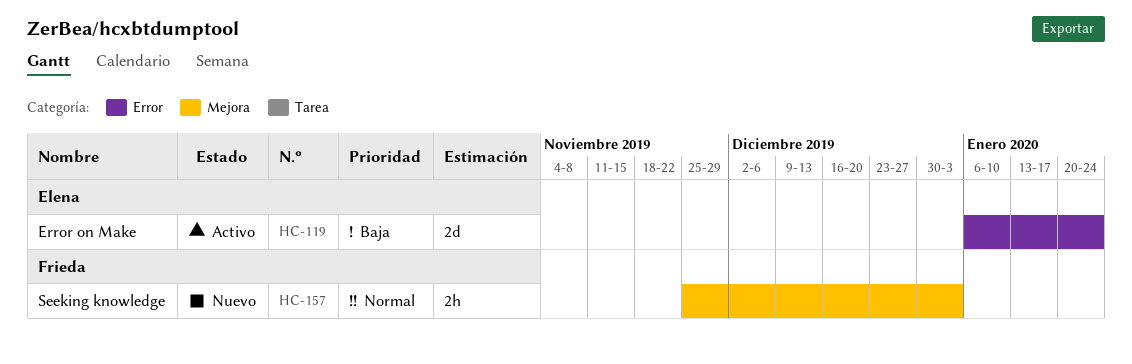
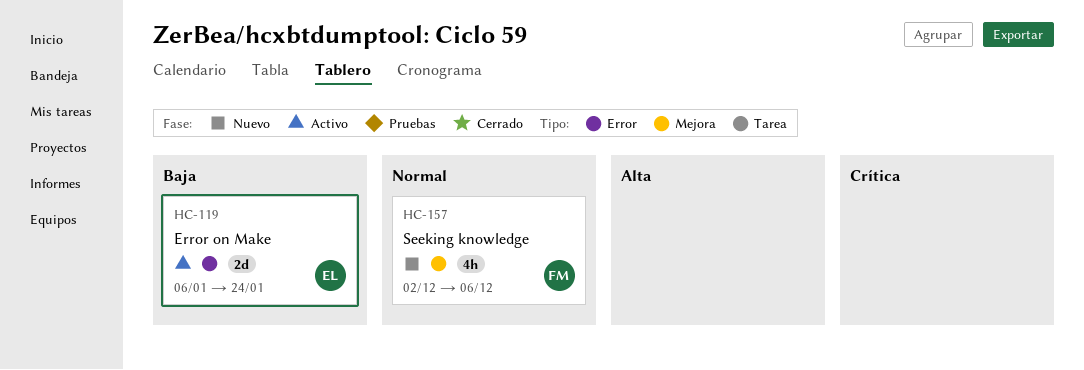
HC-157, estimate: 2h -> 4h
HC-157, start: Nov 25 -> Dec 2
HC-157, due: Jan 3 -> Dec 6

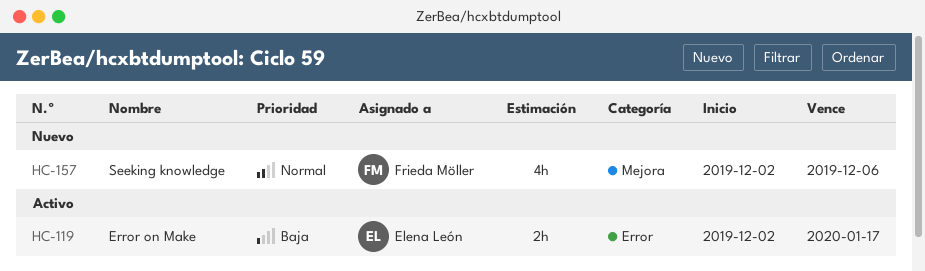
HC-119, estimate: 2d -> 2h
HC-119, start: Jan 6 -> Dec 2
HC-119, due: Jan 24 -> Jan 17

